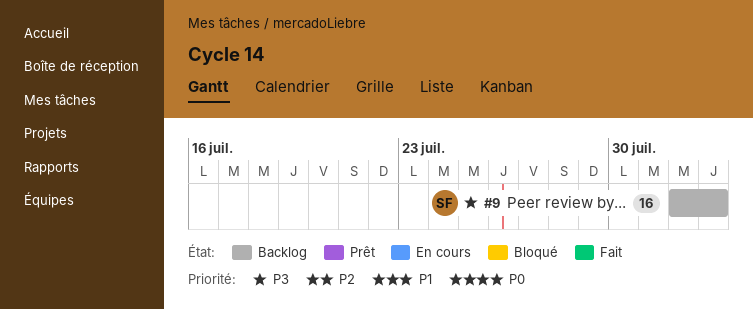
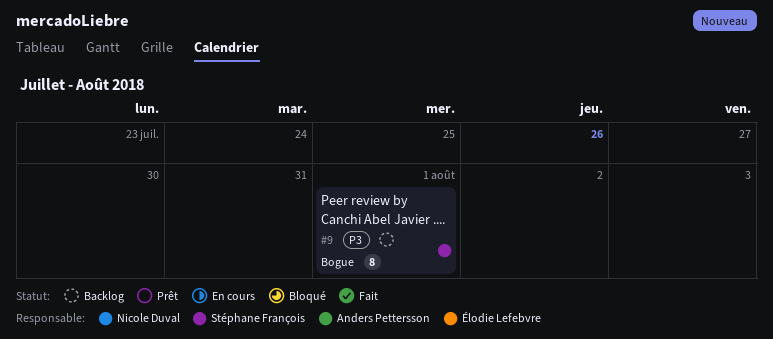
#9, estimate: 16 -> 8
#9, due: Aug 2 -> Aug 1

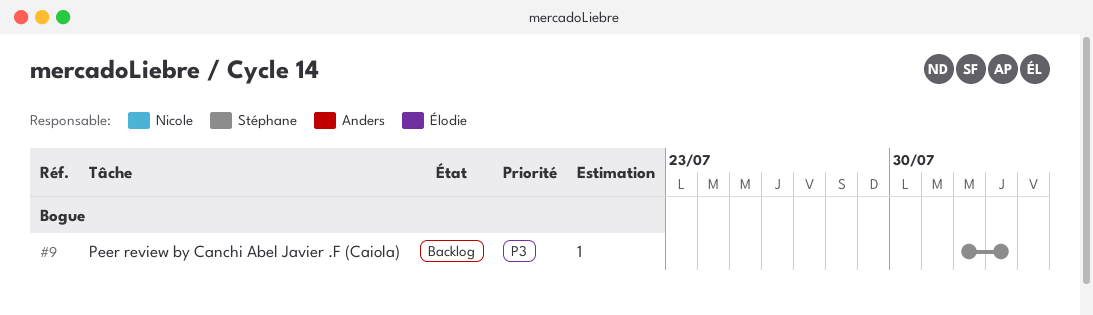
#9, estimate: 8 -> 1
#9, due: Aug 1 -> Aug 2

